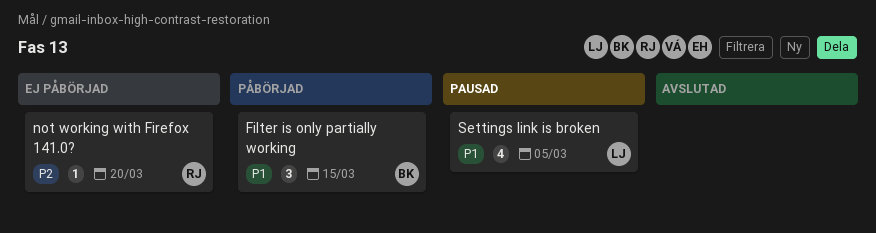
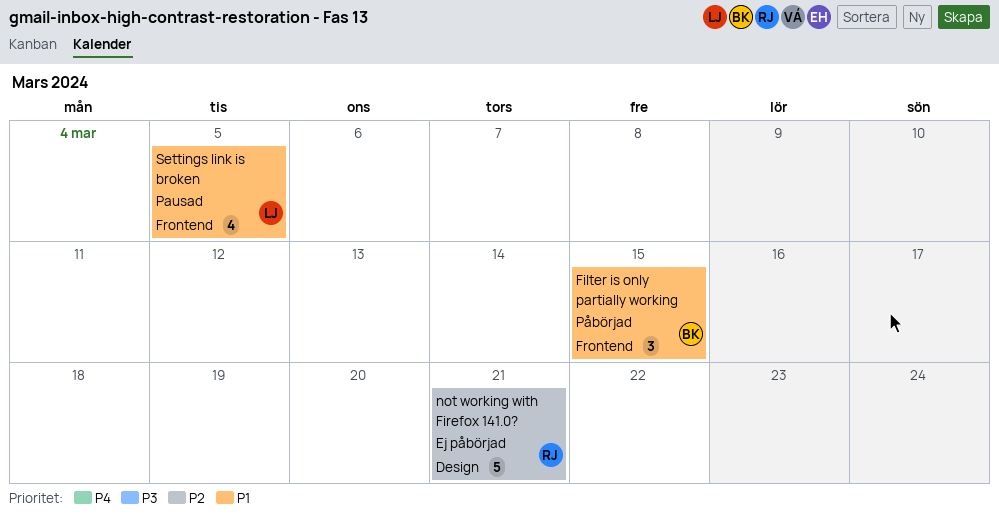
not working with Firefox 141.0?, estimate: 1 -> 5
not working with Firefox 141.0?, due: Mar 20 -> Mar 21

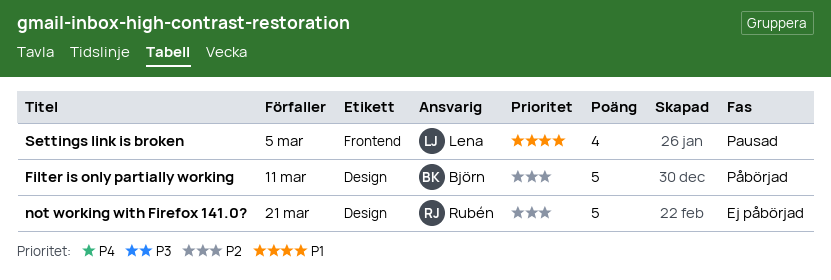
Filter is only partially working, priority: P1 -> P2
Filter is only partially working, label: Frontend -> Design
Filter is only partially working, estimate: 3 -> 5
Filter is only partially working, due: Mar 15 -> Mar 11

